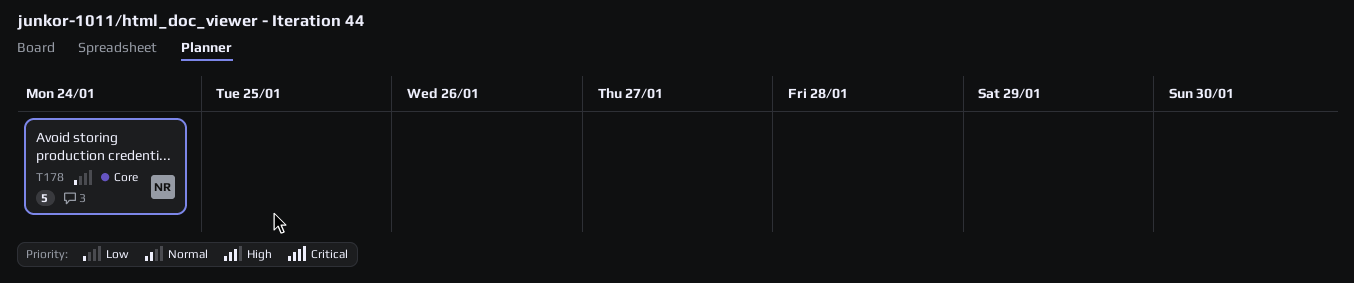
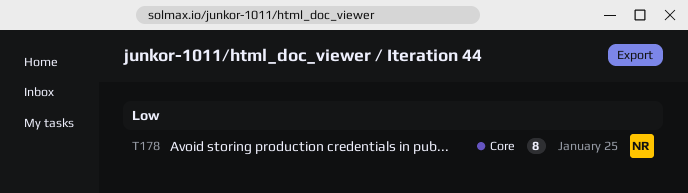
T178, estimate: 5 -> 8
T178, due: Jan 24 -> Jan 25

